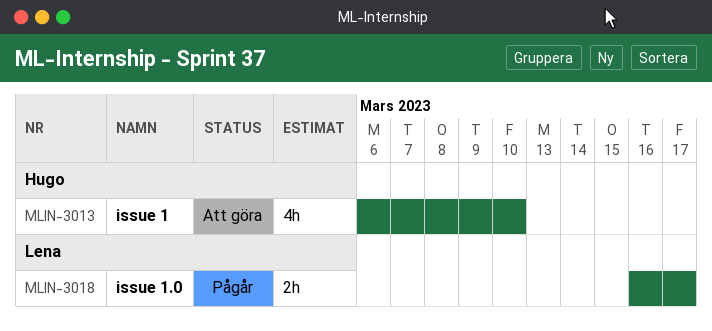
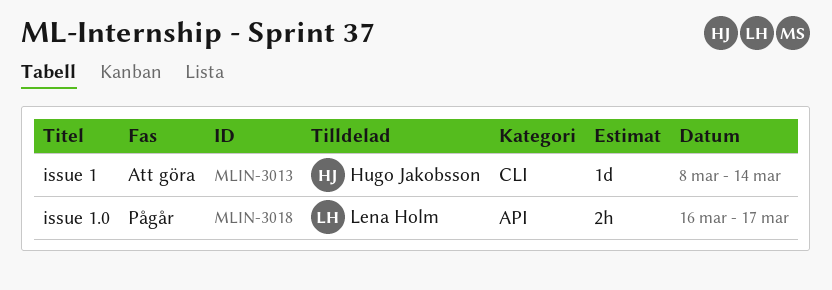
MLIN-3013, estimate: 4h -> 1d
MLIN-3013, start: Mar 6 -> Mar 8
MLIN-3013, due: Mar 10 -> Mar 14

